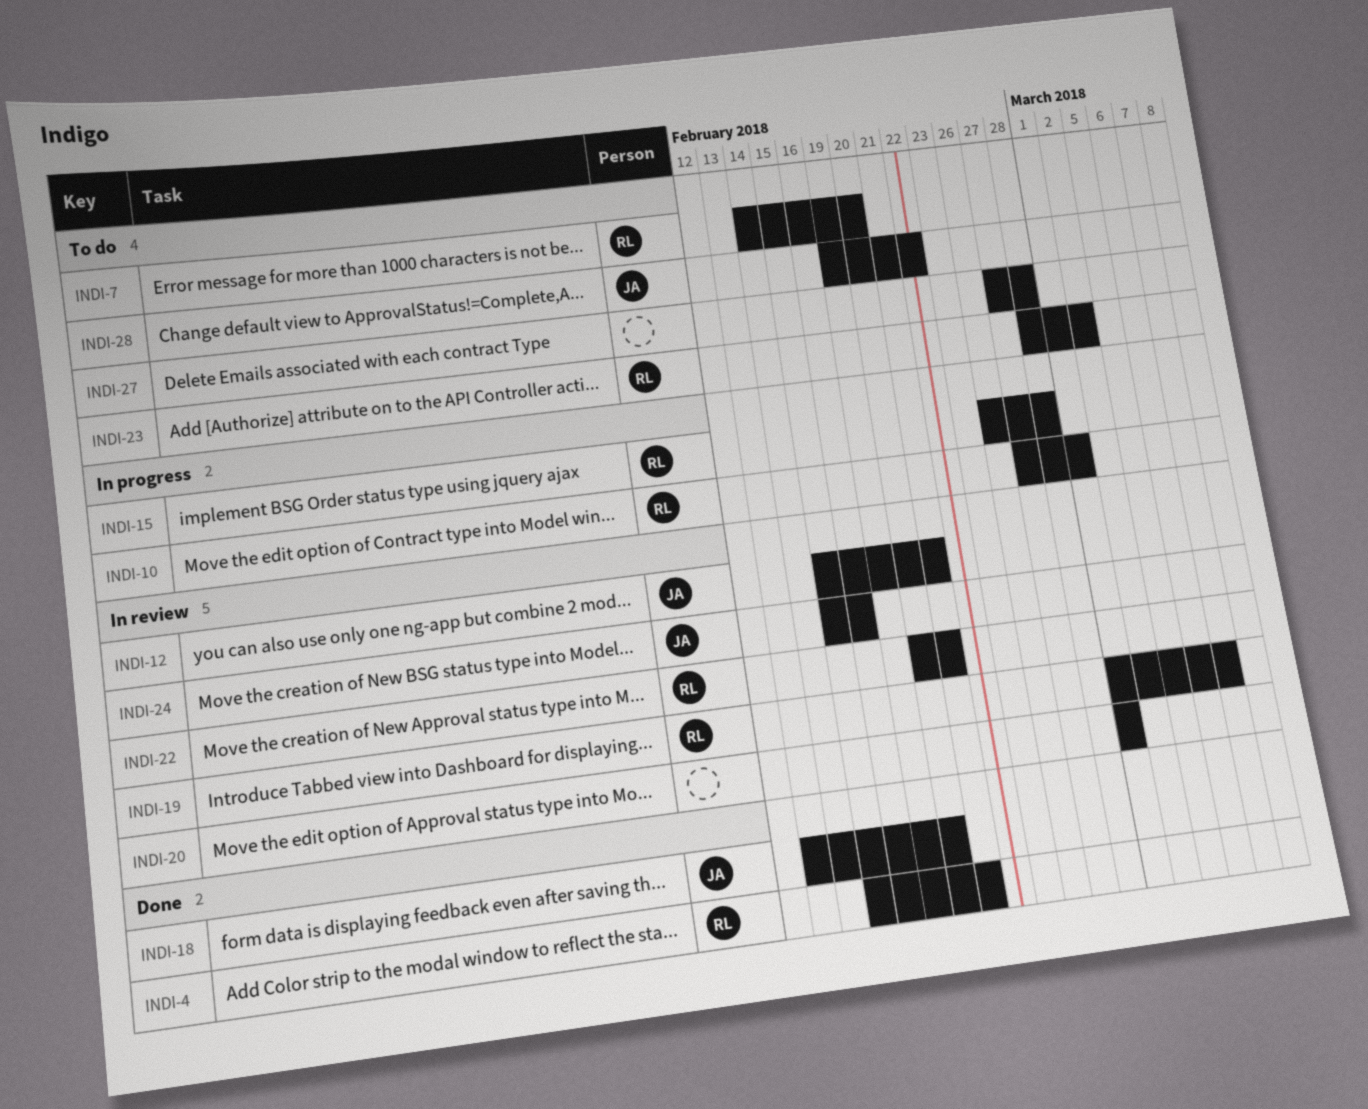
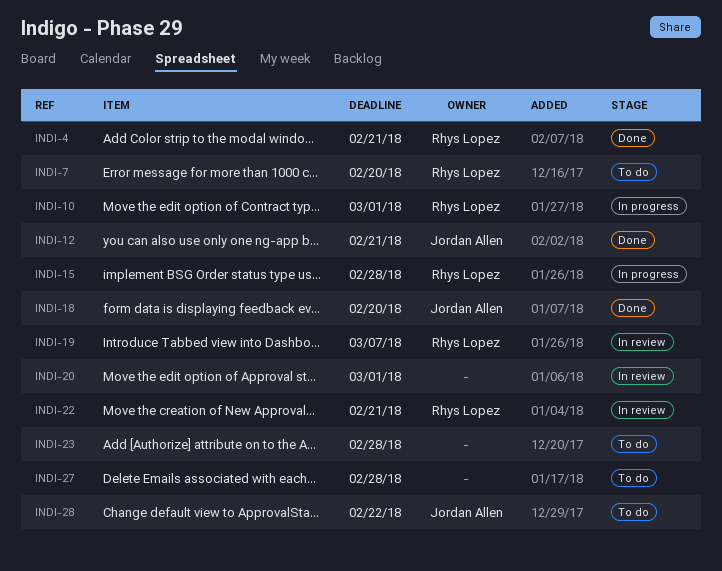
INDI-12, status: In review -> Done
INDI-23, owner: Rhys Lopez -> none
INDI-23, due: Mar 2 -> Feb 28
INDI-24: present -> none

